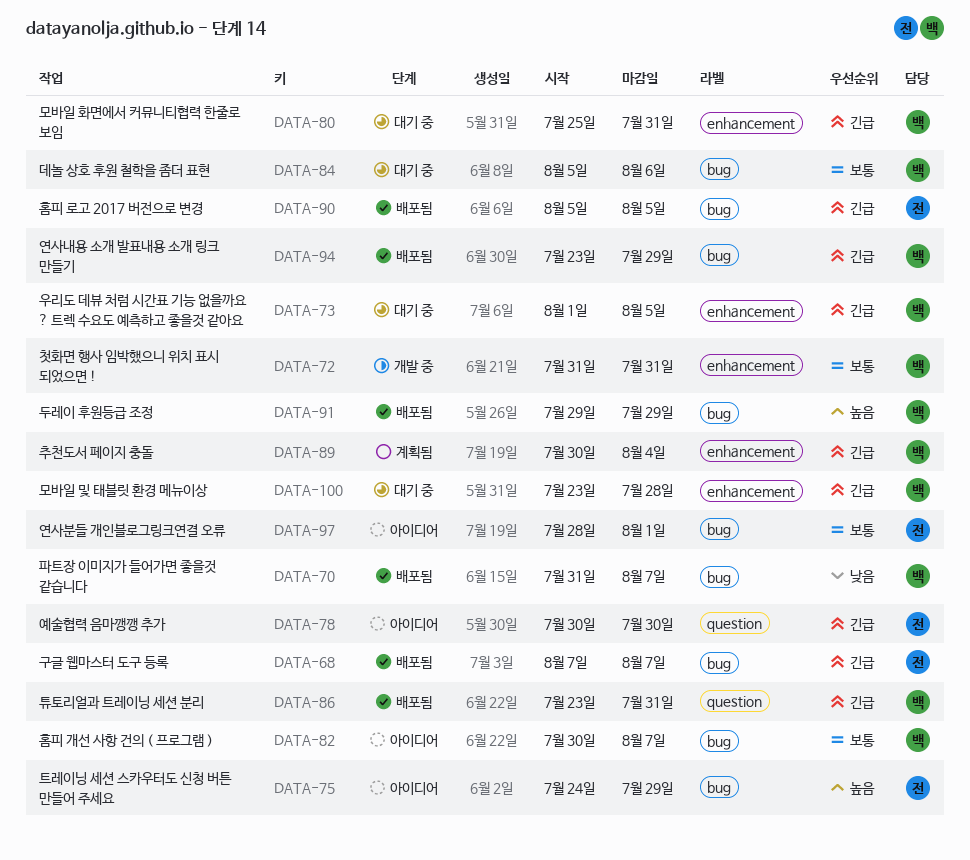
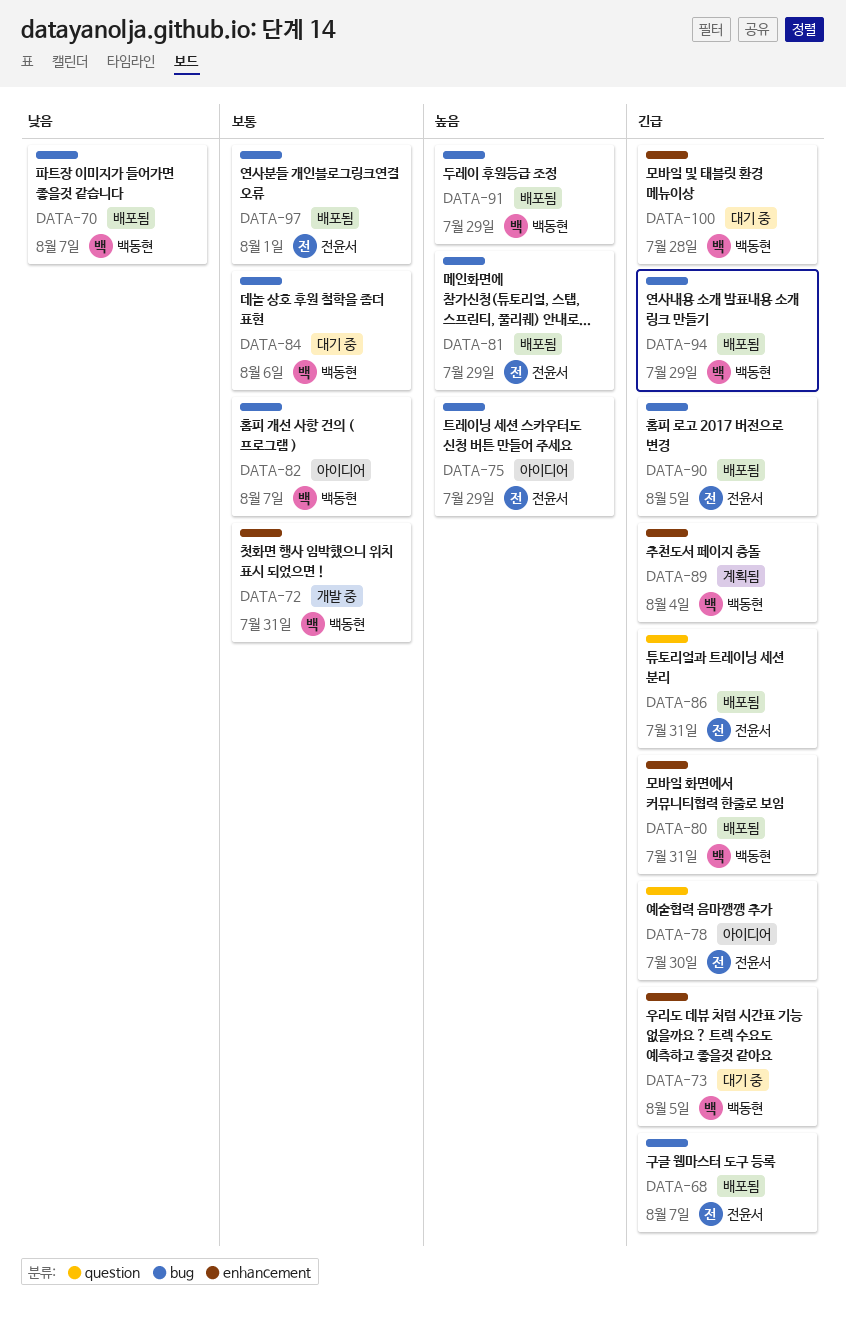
DATA-80, status: 대기 중 -> 배포됨
DATA-81: none -> present
DATA-86, owner: 백동현 -> 전윤서
DATA-97, status: 아이디어 -> 배포됨

